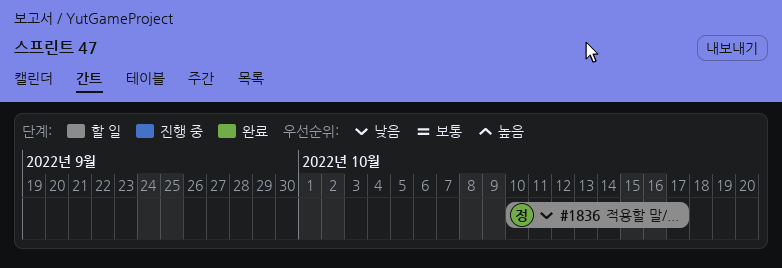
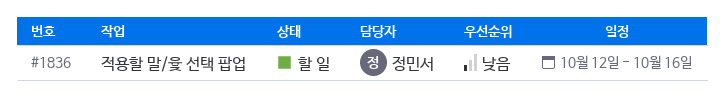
#1836, start: Oct 10 -> Oct 12
#1836, due: Oct 17 -> Oct 16

